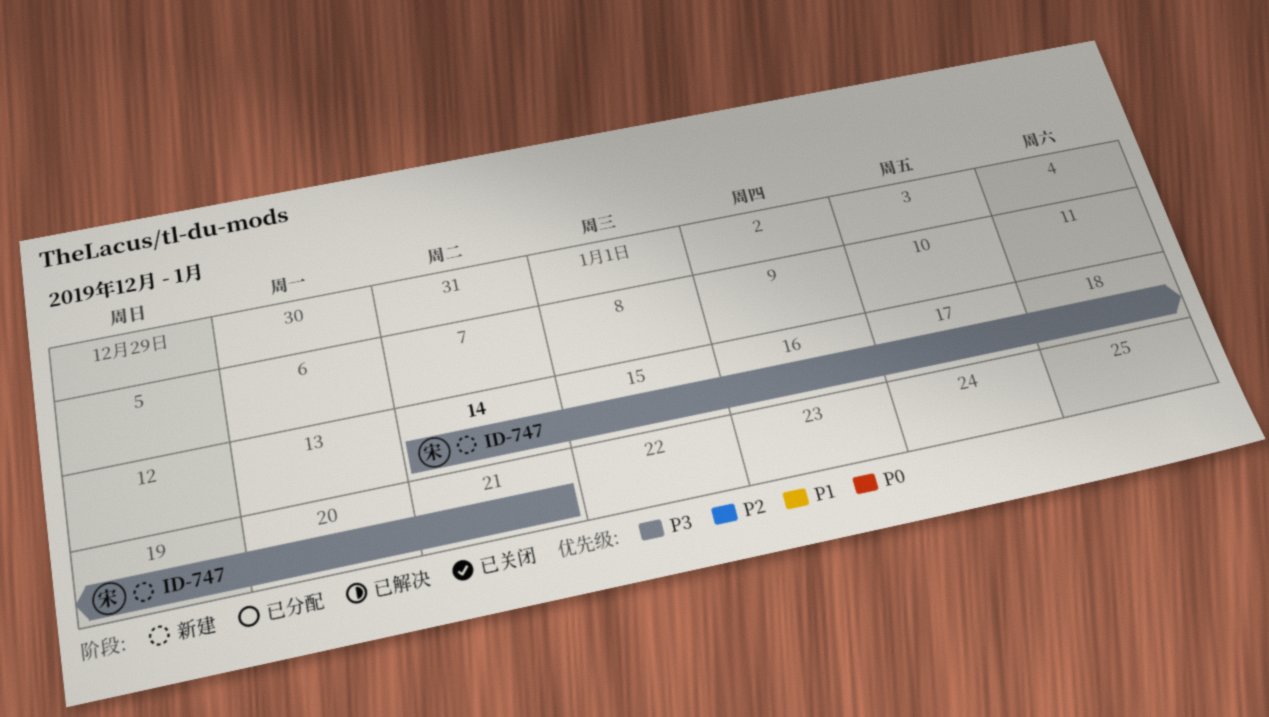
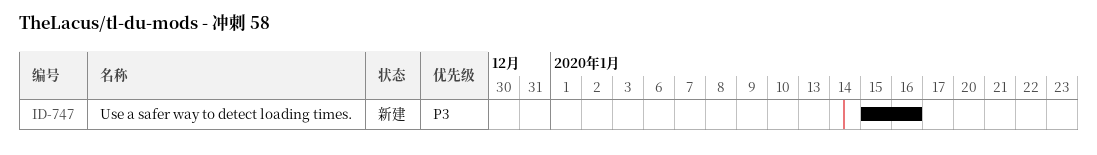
ID-747, start: Jan 14 -> Jan 15
ID-747, due: Jan 21 -> Jan 16

